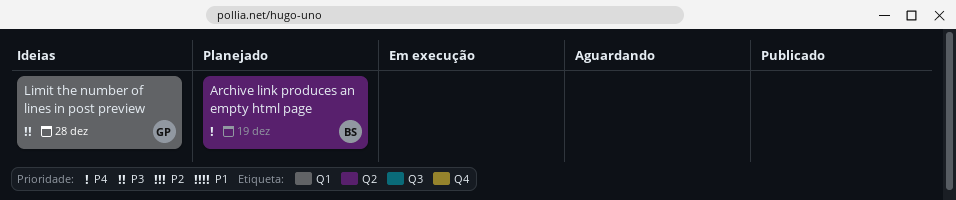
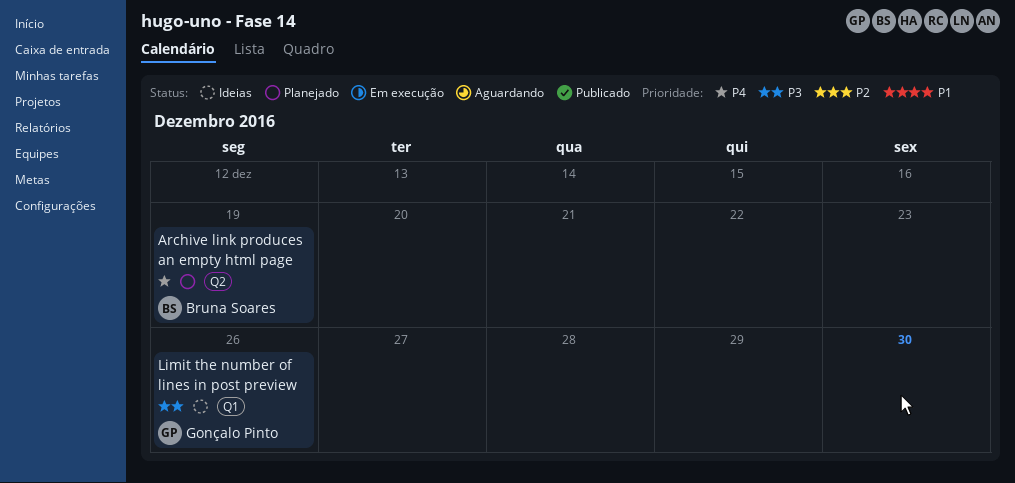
Limit the number of lines in post preview, due: Dec 28 -> Dec 26

